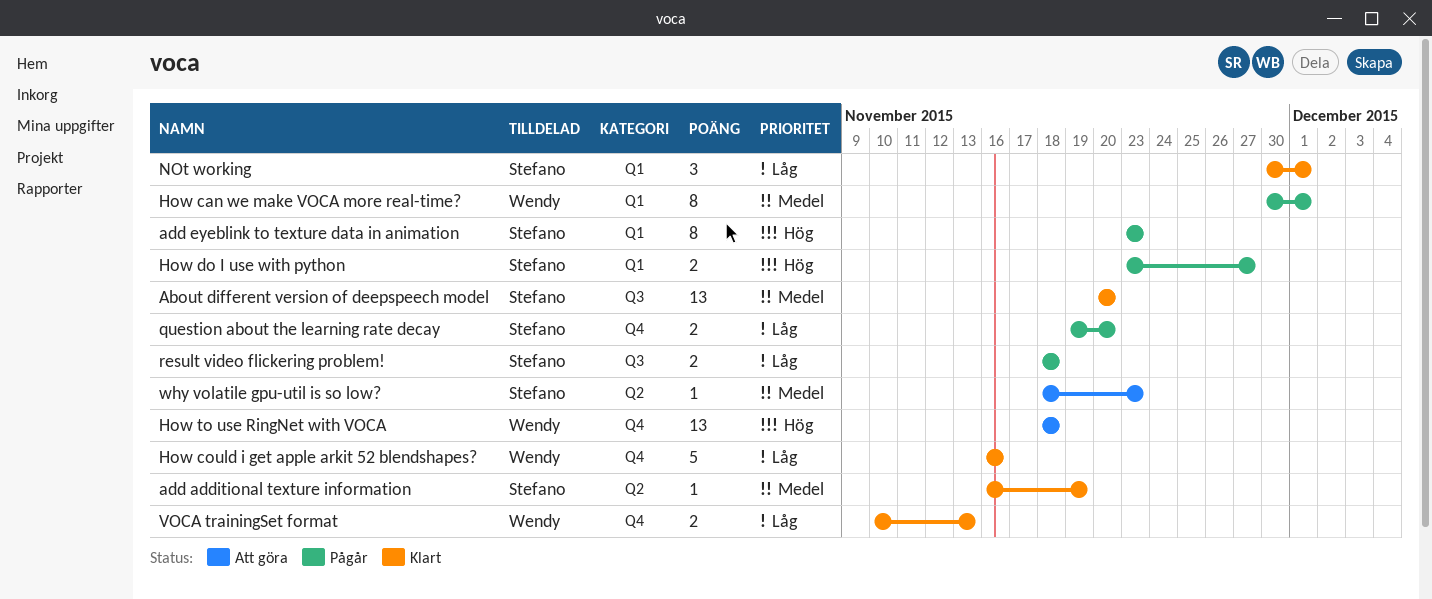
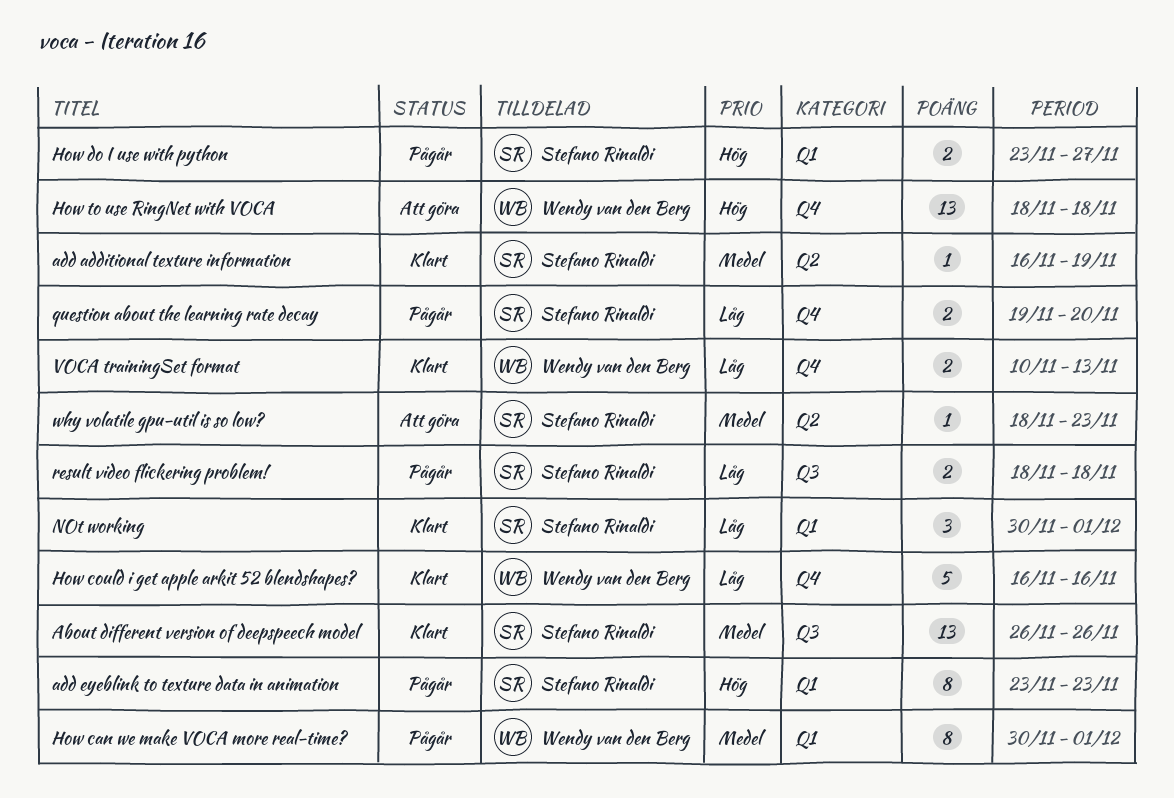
About different version of deepspeech model, start: Nov 20 -> Nov 26
About different version of deepspeech model, due: Nov 20 -> Nov 26

